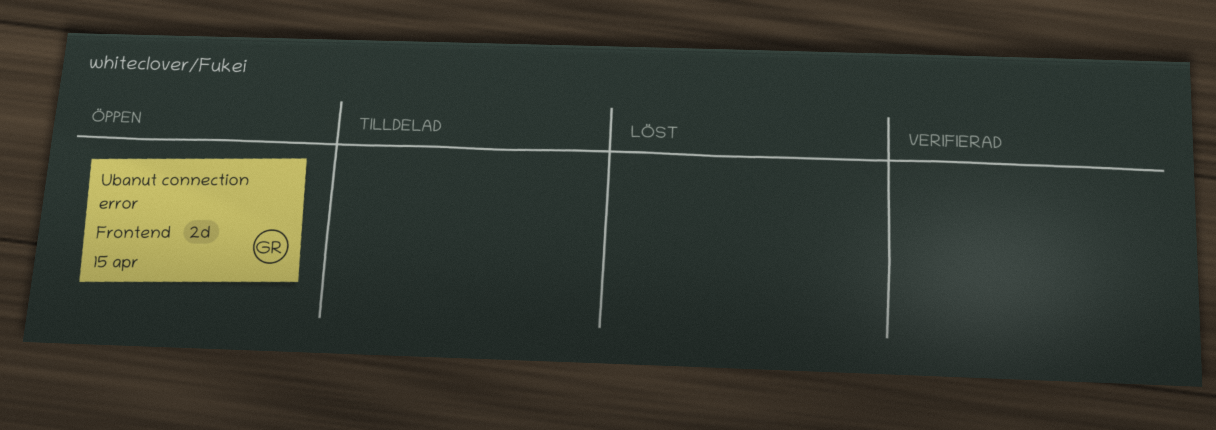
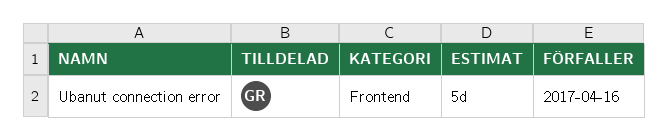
Ubanut connection error, estimate: 2d -> 5d
Ubanut connection error, due: Apr 15 -> Apr 16

